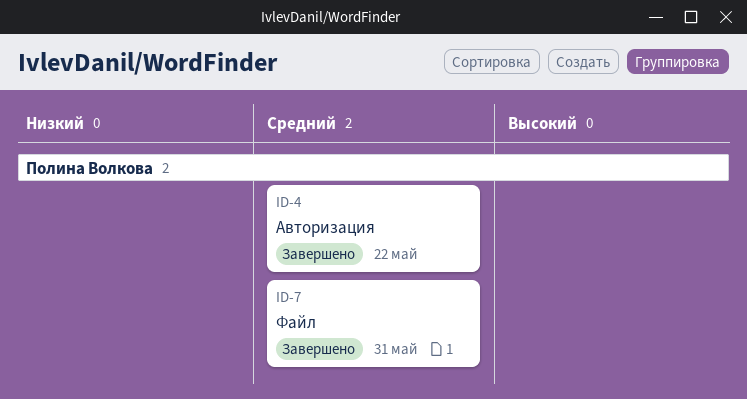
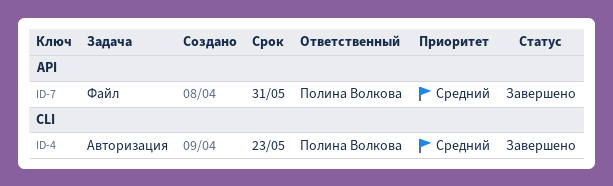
ID-4, due: May 22 -> May 23

